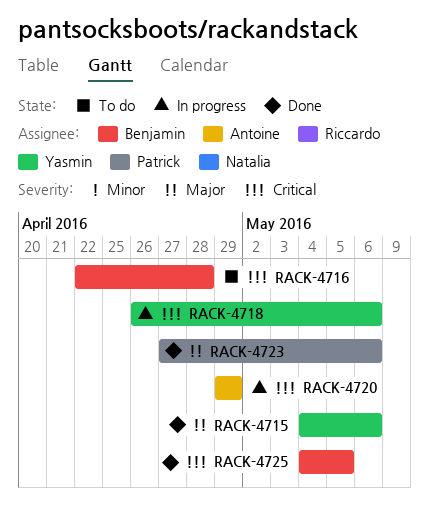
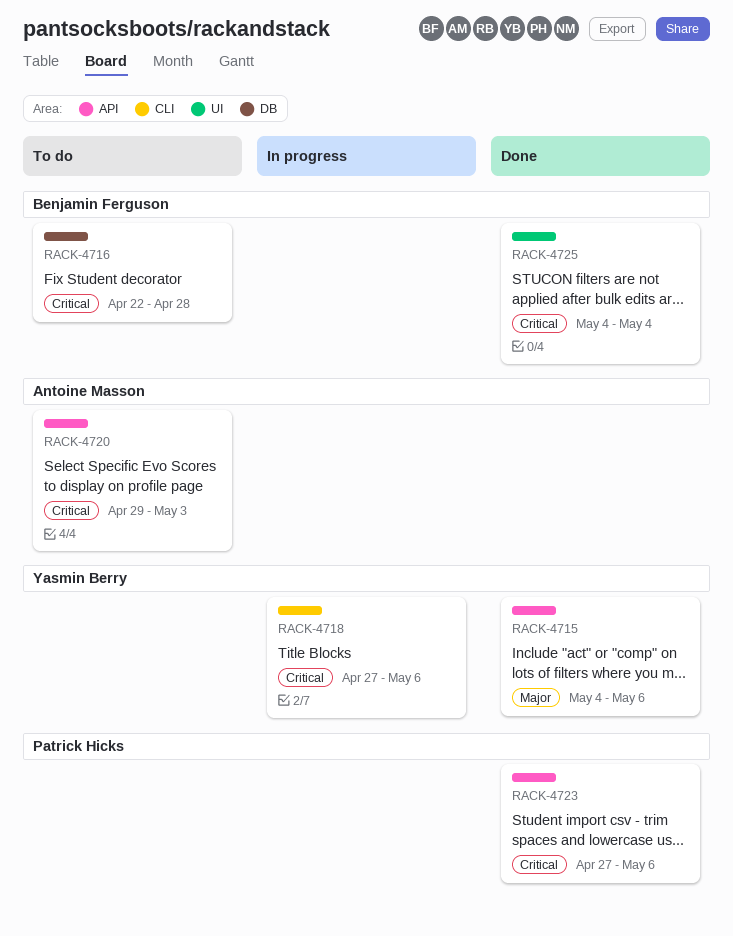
RACK-4718, start: Apr 26 -> Apr 27
RACK-4720, status: In progress -> To do
RACK-4720, due: Apr 29 -> May 3
RACK-4723, priority: Major -> Critical
RACK-4725, due: May 5 -> May 4

